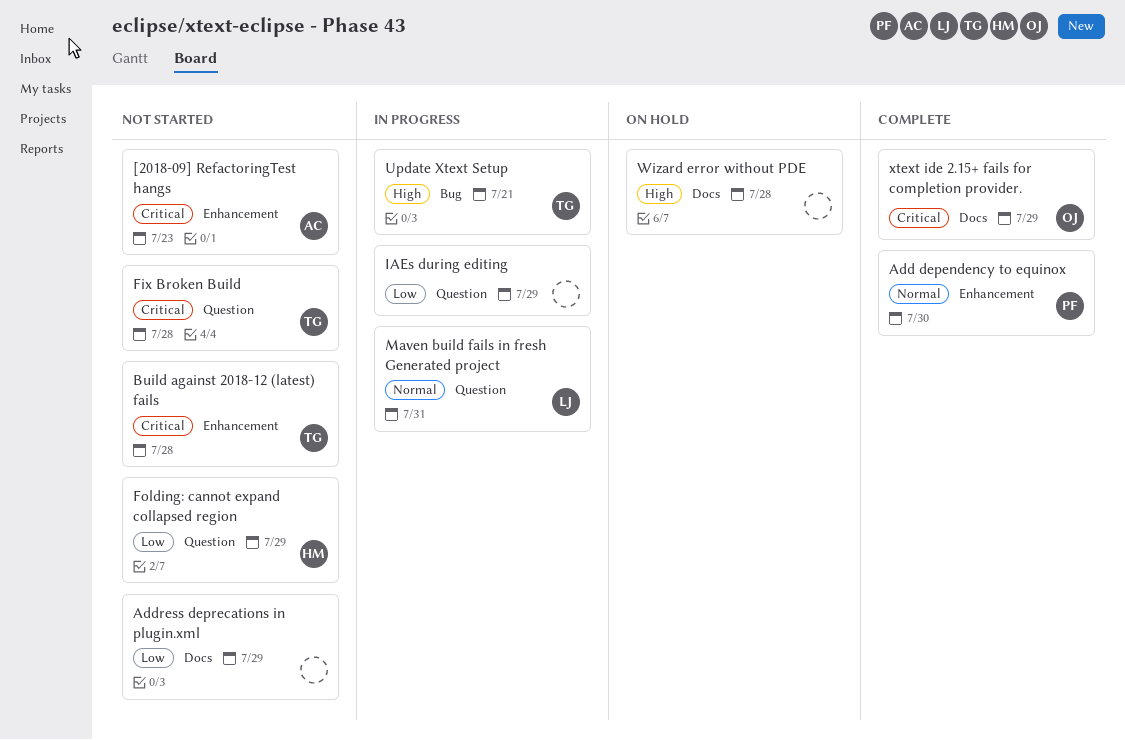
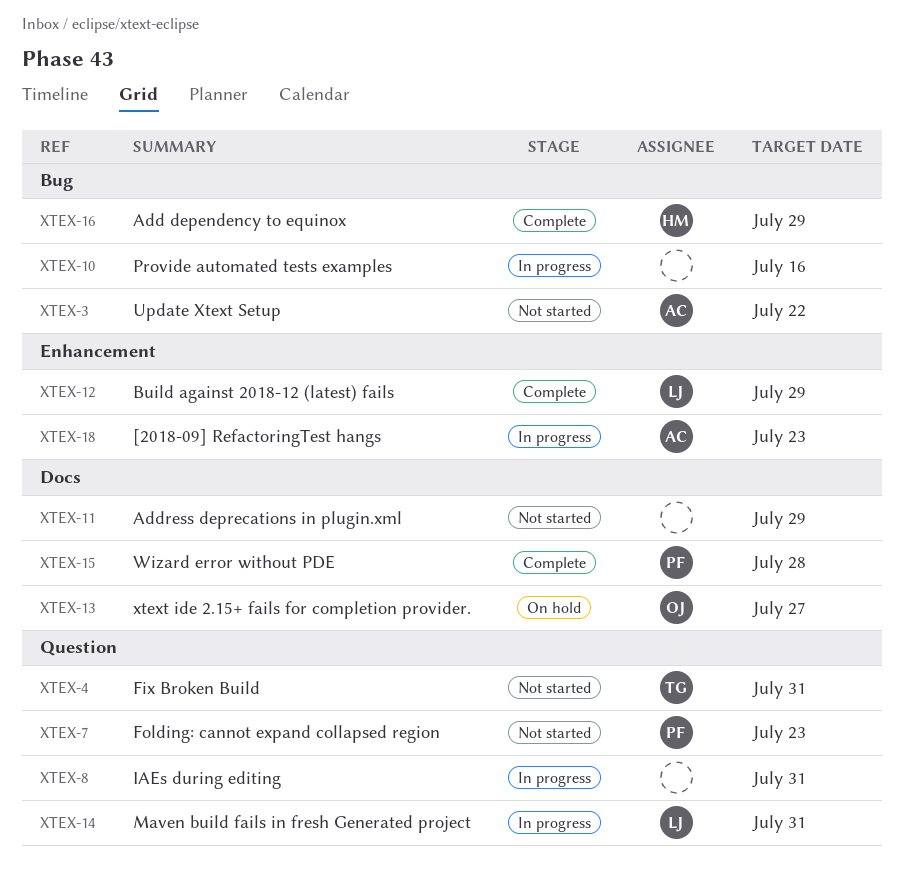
[2018-09] RefactoringTest hangs, status: Not started -> In progress
Add dependency to equinox, owner: PF -> HM
Add dependency to equinox, label: Enhancement -> Bug
Add dependency to equinox, due: Jul 30 -> Jul 29
Build against 2018-12 (latest) fails, status: Not started -> Complete
Build against 2018-12 (latest) fails, owner: TG -> LJ
Build against 2018-12 (latest) fails, due: Jul 28 -> Jul 29
Fix Broken Build, due: Jul 28 -> Jul 31
Folding: cannot expand collapsed region, owner: HM -> PF
Folding: cannot expand collapsed region, due: Jul 29 -> Jul 23
IAEs during editing, due: Jul 29 -> Jul 31
Provide automated tests examples: none -> present
Update Xtext Setup, status: In progress -> Not started
Update Xtext Setup, owner: TG -> AC
Update Xtext Setup, due: Jul 21 -> Jul 22
Wizard error without PDE, status: On hold -> Complete
Wizard error without PDE, owner: none -> PF
xtext ide 2.15+ fails for completion provider., status: Complete -> On hold
xtext ide 2.15+ fails for completion provider., due: Jul 29 -> Jul 27

